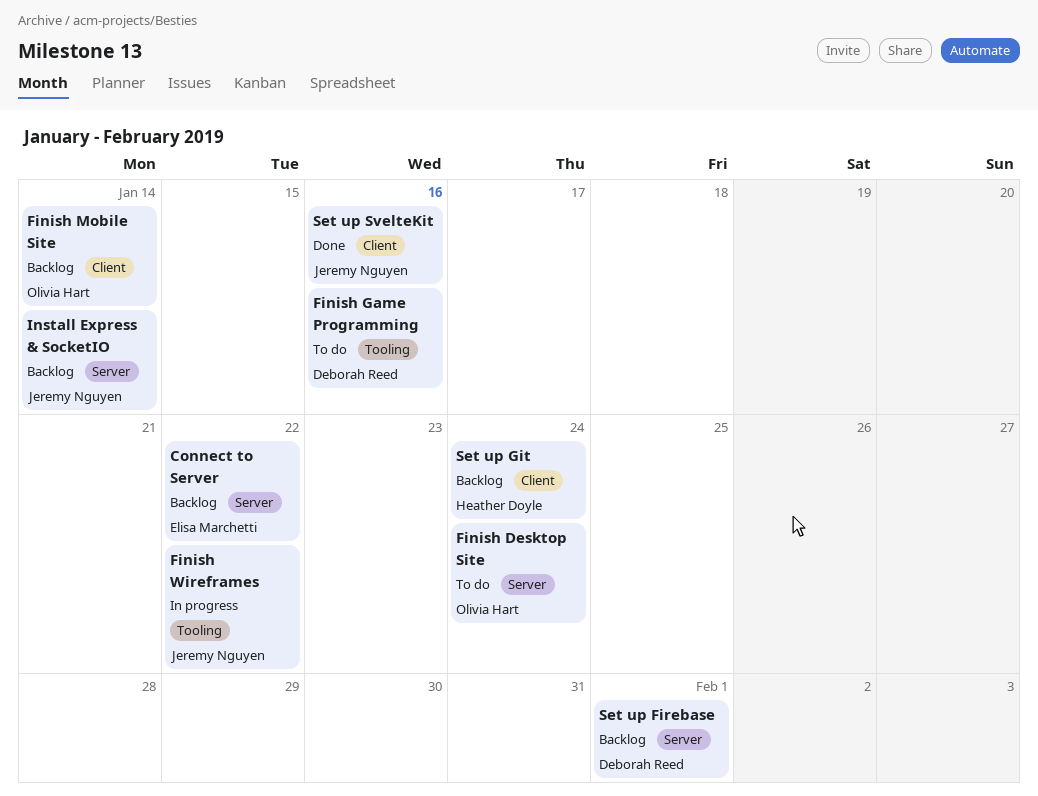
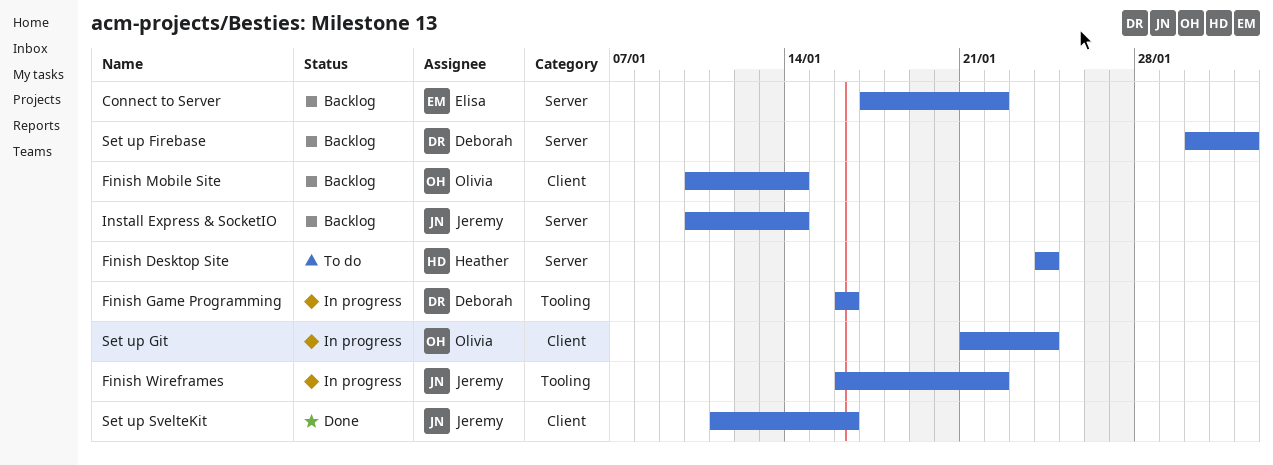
Finish Desktop Site, owner: Olivia Hart -> Heather Doyle
Finish Game Programming, status: To do -> In progress
Set up Git, status: Backlog -> In progress
Set up Git, owner: Heather Doyle -> Olivia Hart

